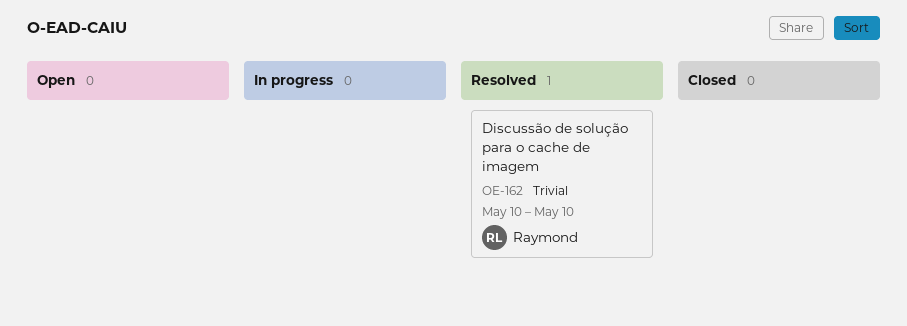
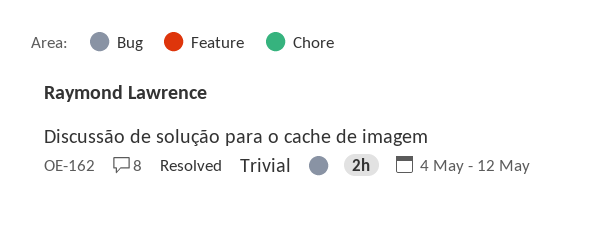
OE-162, start: May 10 -> May 4
OE-162, due: May 10 -> May 12

